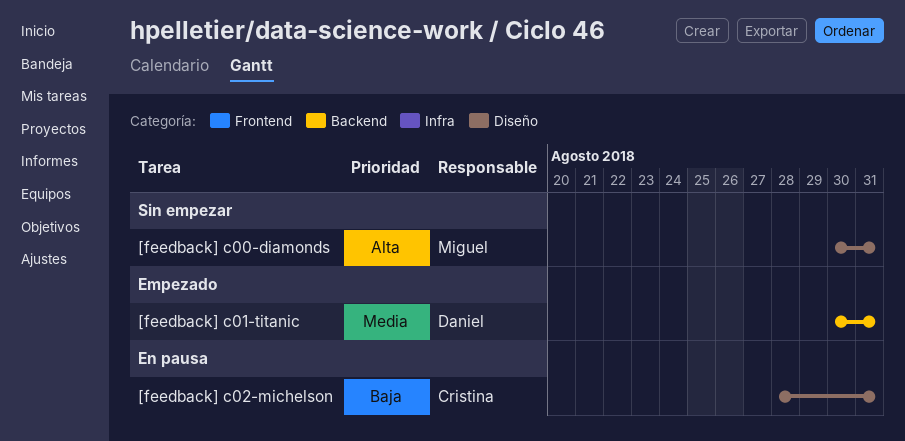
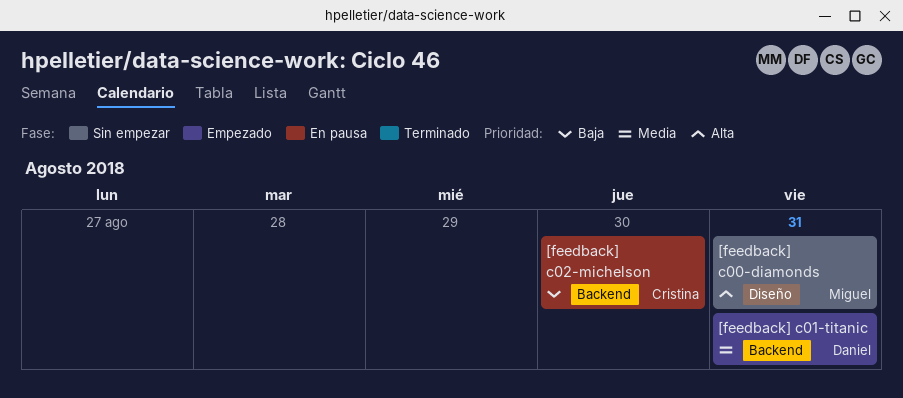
[feedback] c02-michelson, label: Diseño -> Backend
[feedback] c02-michelson, due: Aug 31 -> Aug 30

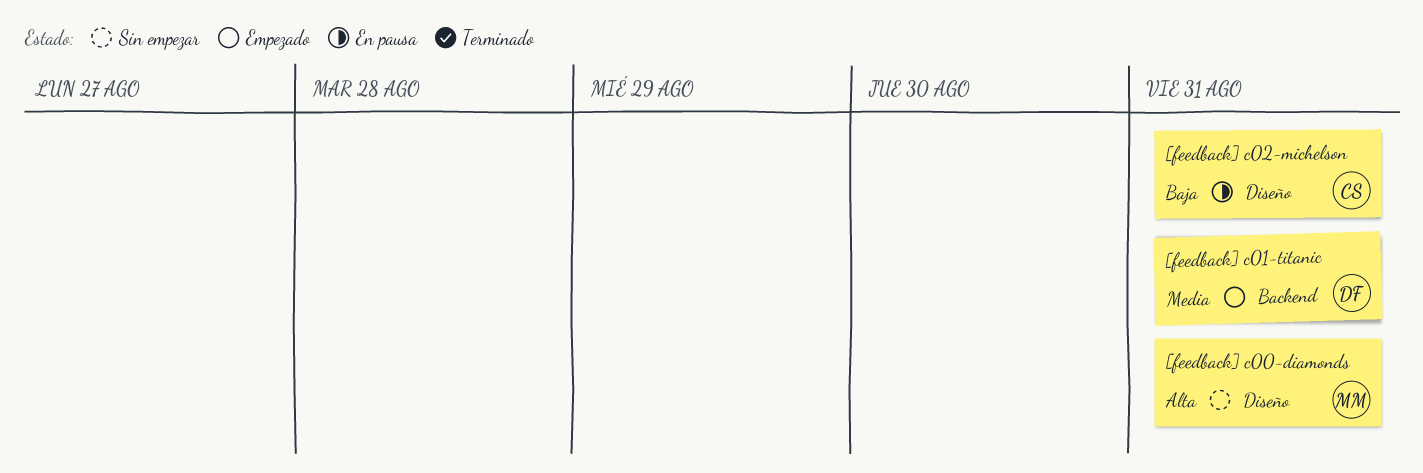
[feedback] c02-michelson, label: Backend -> Diseño
[feedback] c02-michelson, due: Aug 30 -> Aug 31

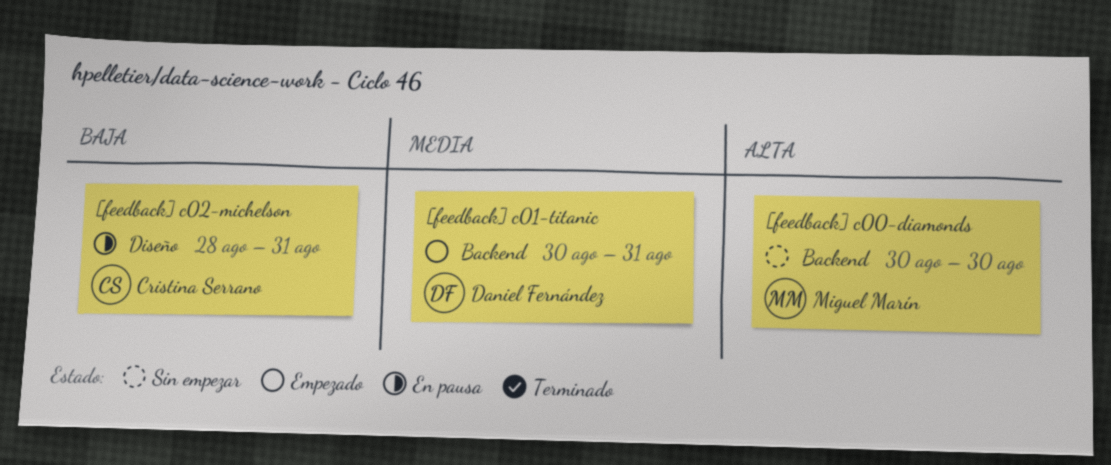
[feedback] c00-diamonds, label: Diseño -> Backend
[feedback] c00-diamonds, due: Aug 31 -> Aug 30

